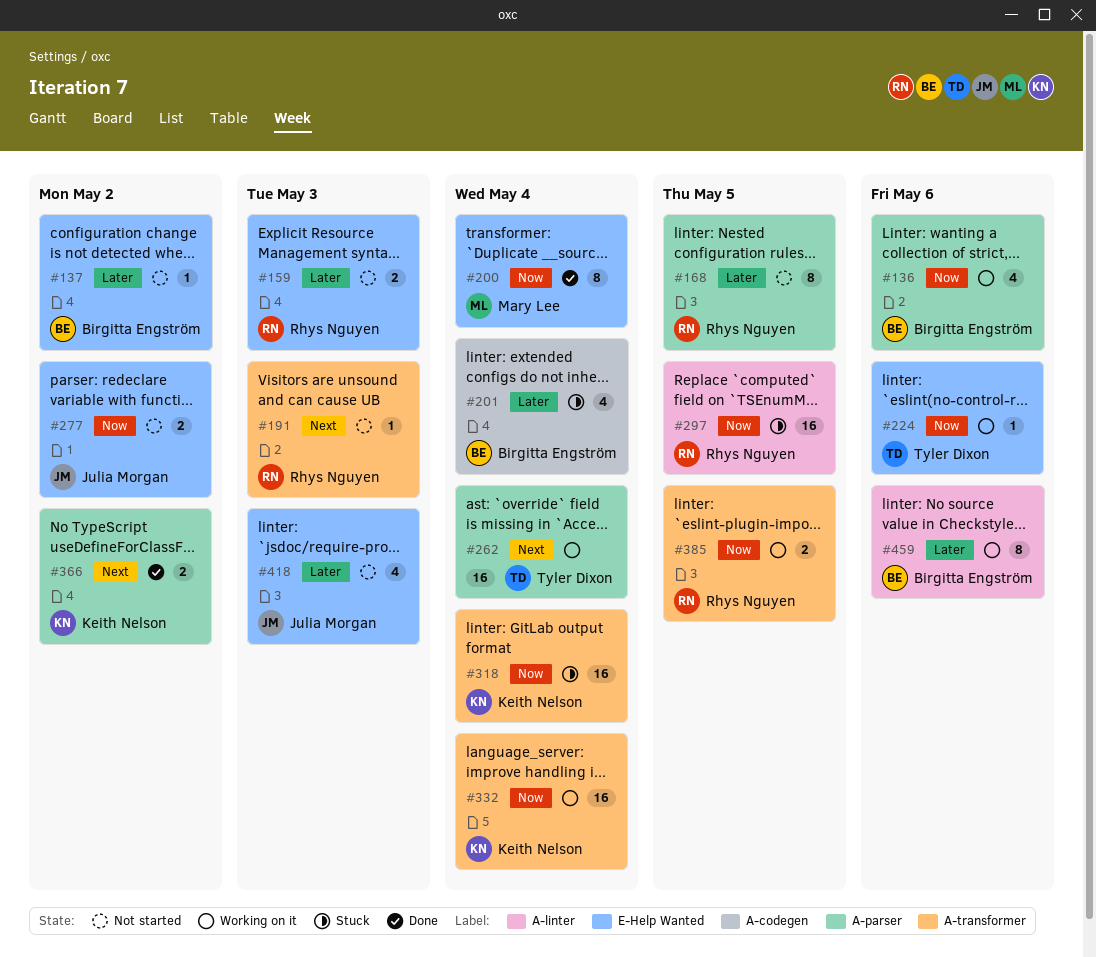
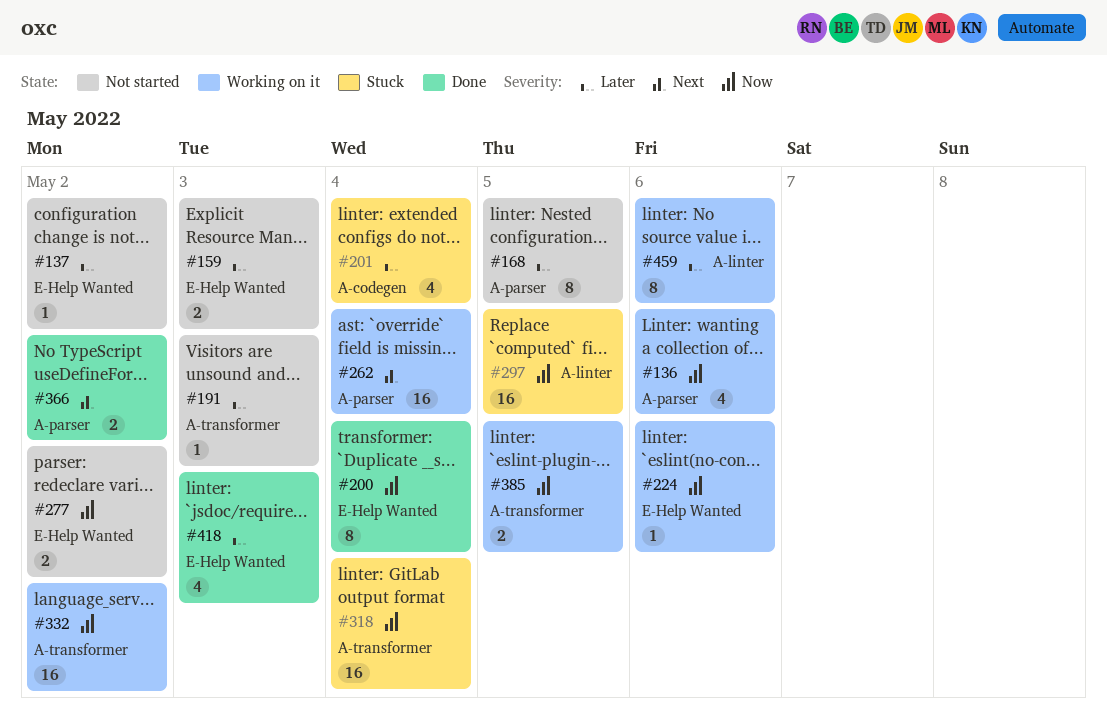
#191, priority: Next -> Later
#332, due: May 4 -> May 2
#418, status: Not started -> Done

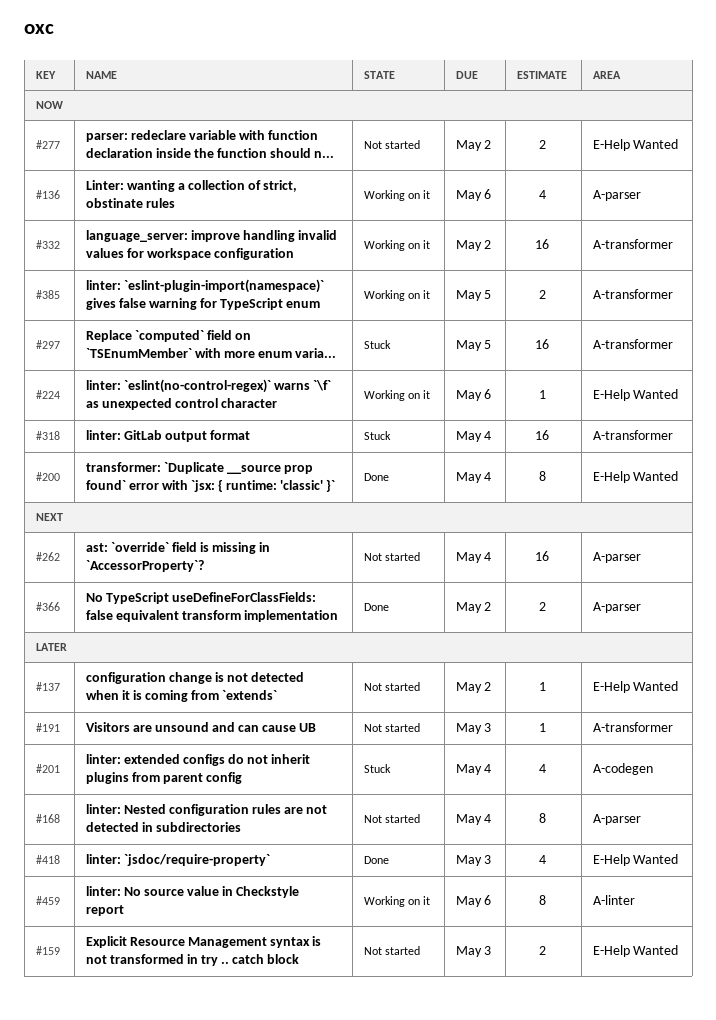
#168, due: May 5 -> May 4
#262, status: Working on it -> Not started
#297, label: A-linter -> A-transformer

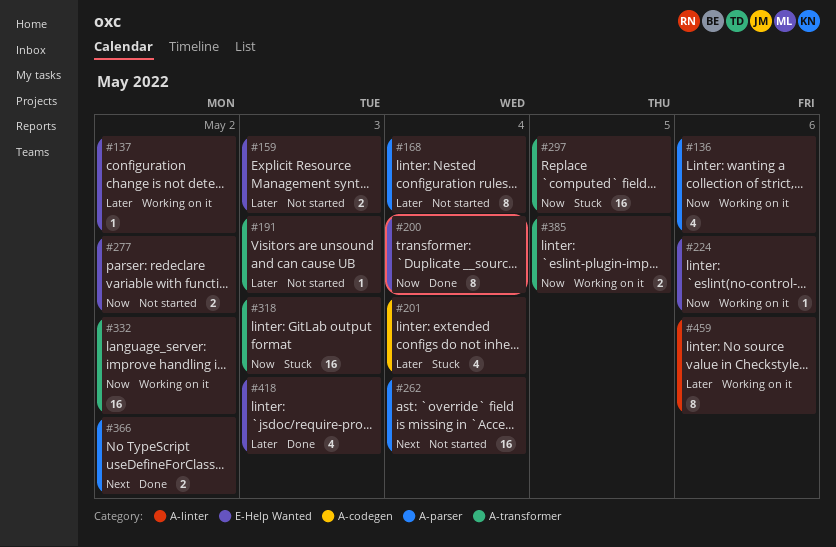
#137, status: Not started -> Working on it
#318, due: May 4 -> May 3

